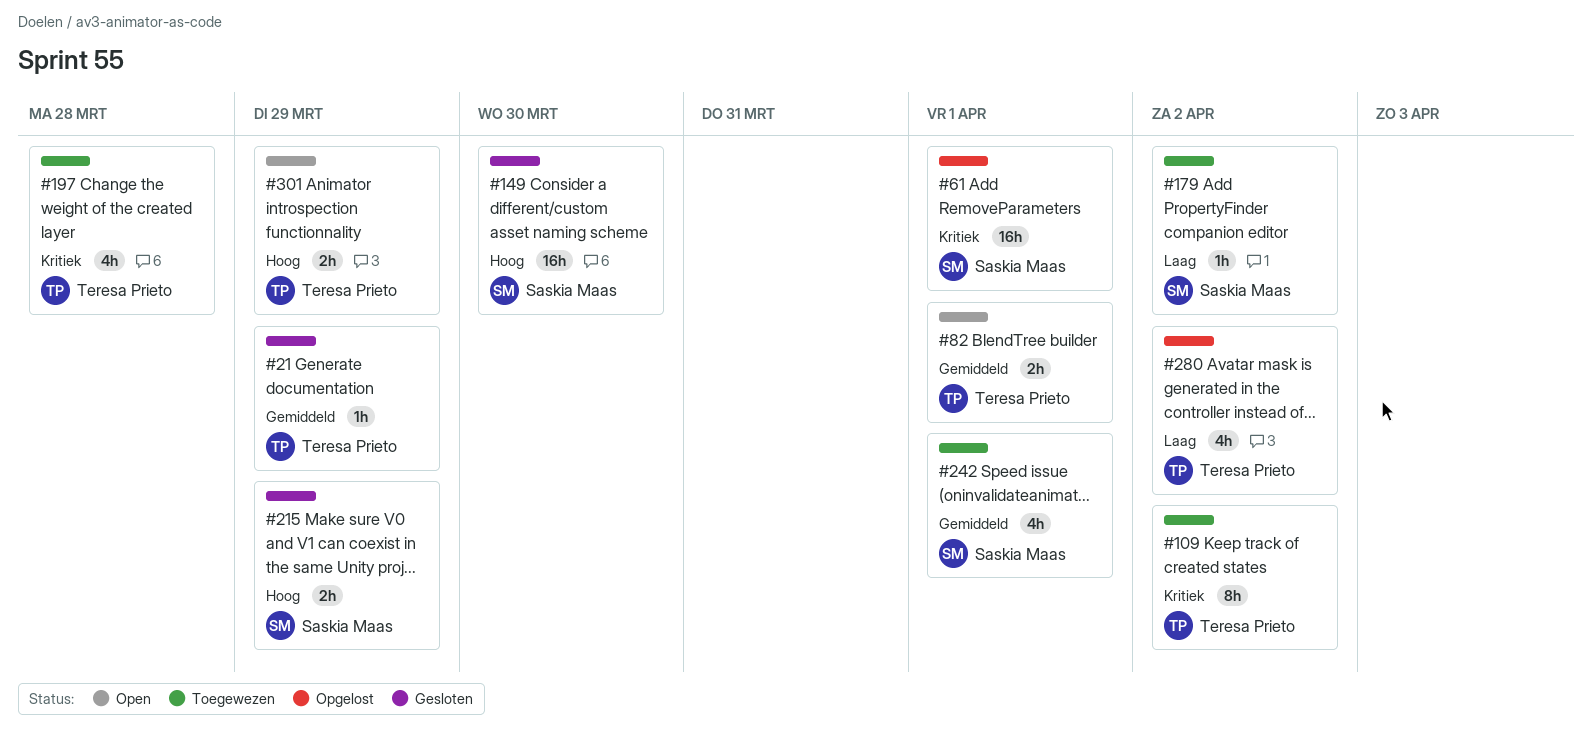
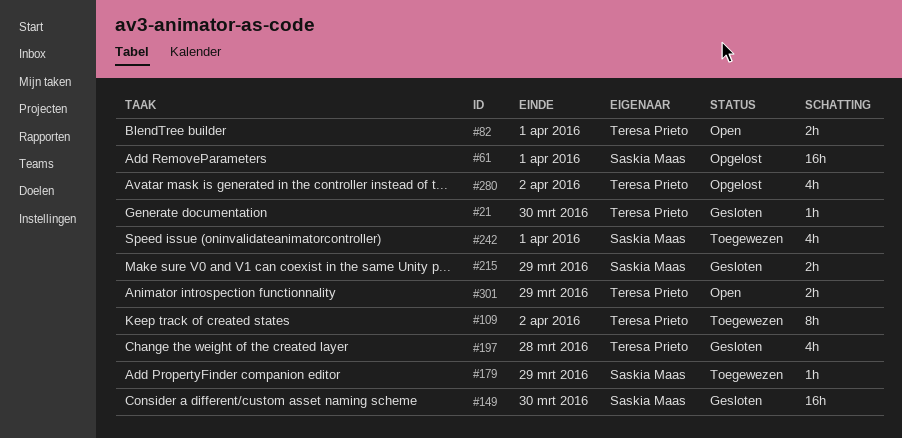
#21, due: Mar 29 -> Mar 30
#179, due: Apr 2 -> Mar 29
#197, status: Toegewezen -> Gesloten

